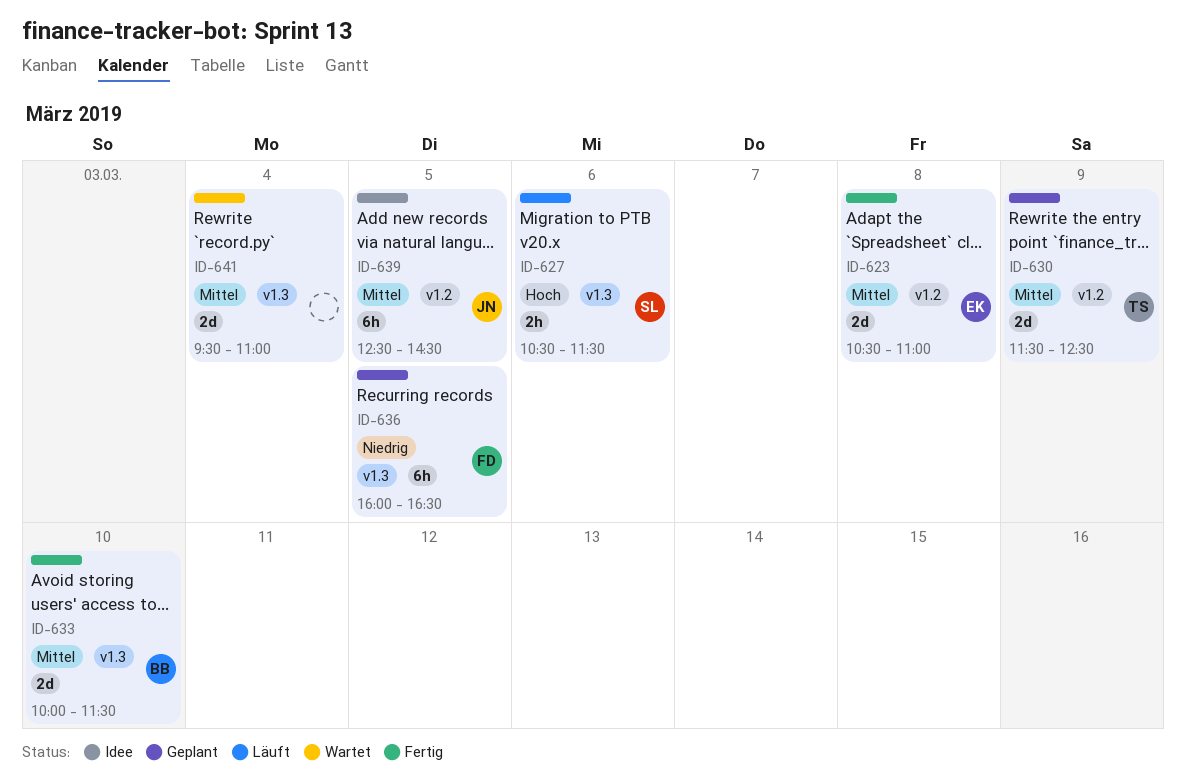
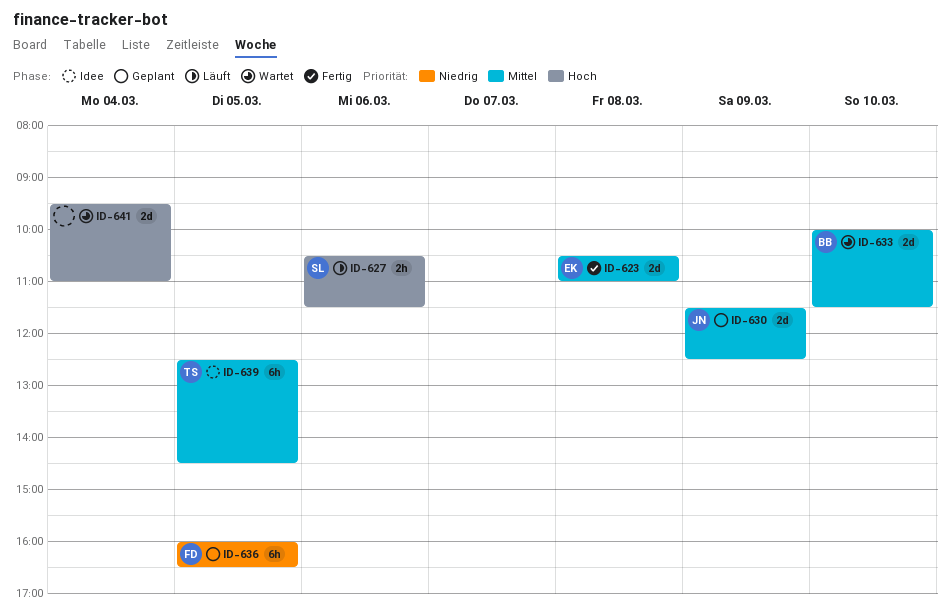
ID-630, owner: TS -> JN
ID-633, status: Fertig -> Wartet
ID-639, owner: JN -> TS
ID-641, priority: Mittel -> Hoch

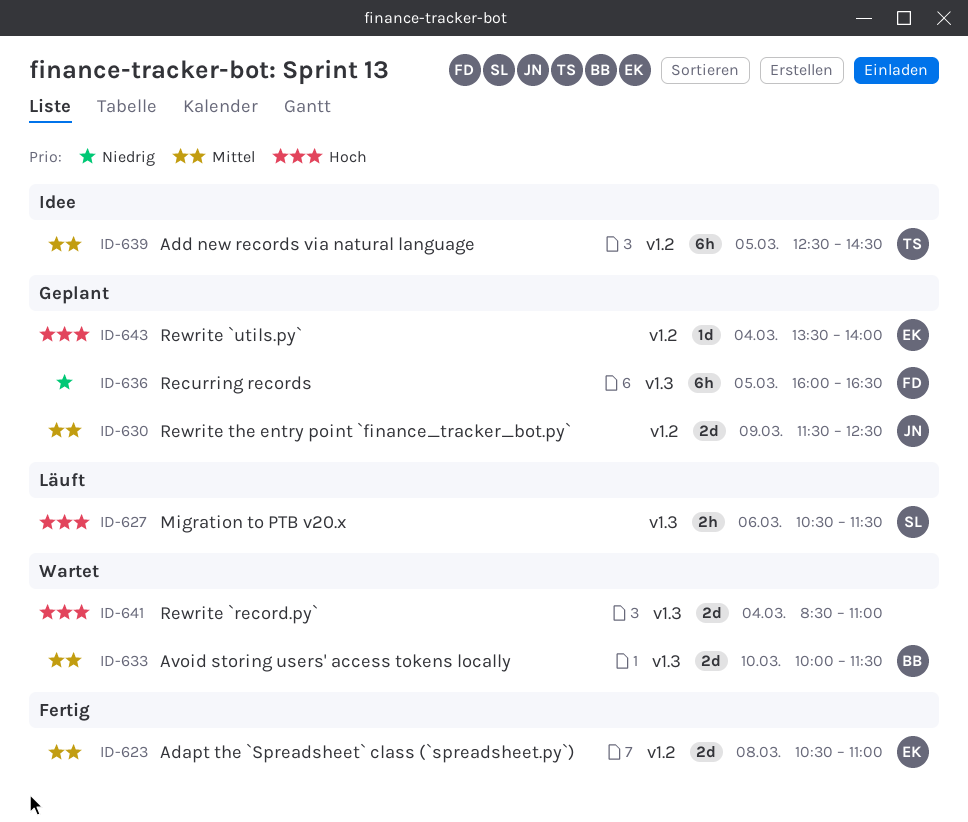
ID-641, begins: 09:30 -> 08:30
ID-643: none -> present

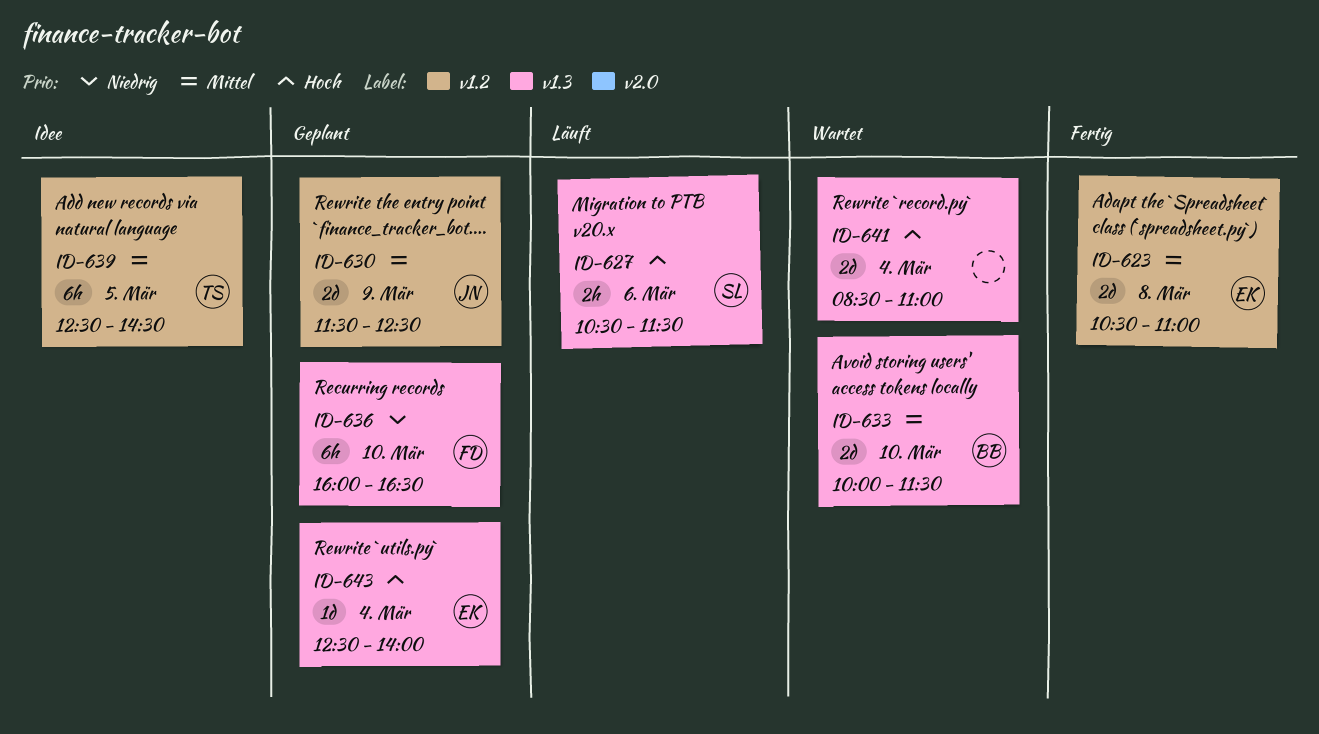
ID-636, day: Mar 5 -> Mar 10
ID-643, label: v1.2 -> v1.3
ID-643, begins: 13:30 -> 12:30

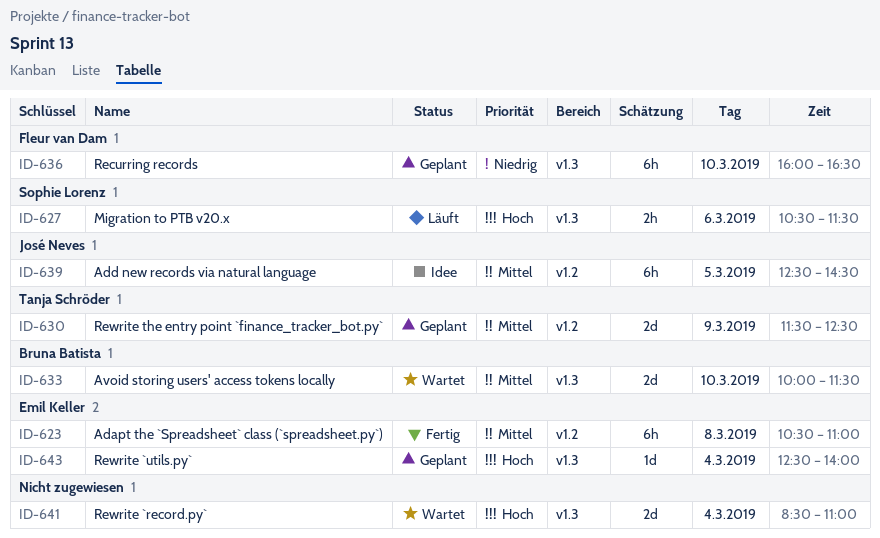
ID-623, estimate: 2d -> 6h
ID-630, owner: José Neves -> Tanja Schröder
ID-639, owner: Tanja Schröder -> José Neves

